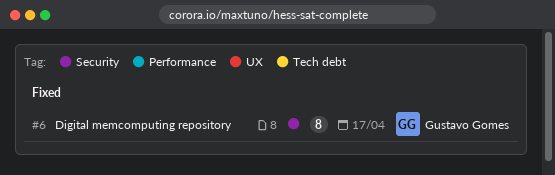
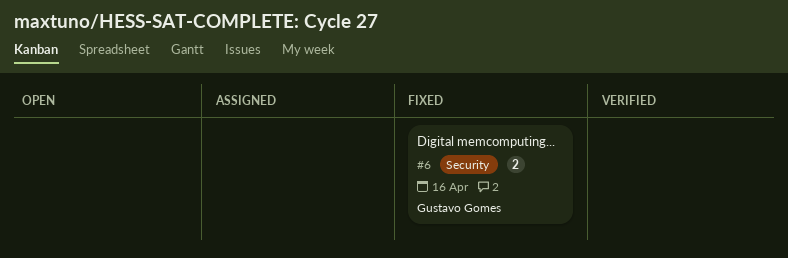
#6, estimate: 8 -> 2
#6, due: Apr 17 -> Apr 16

